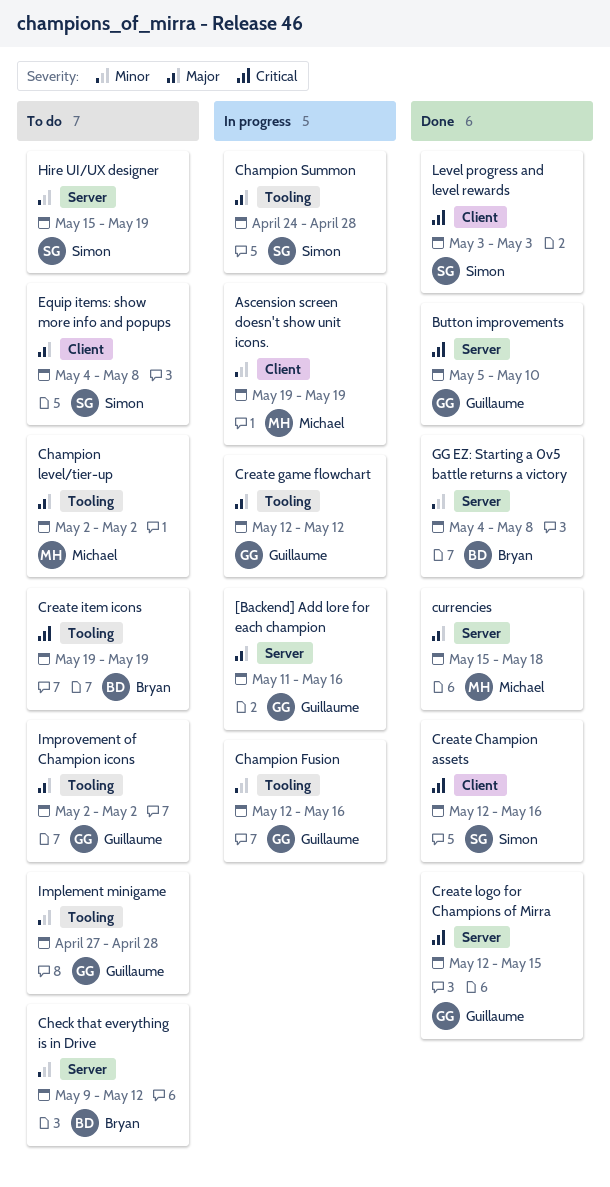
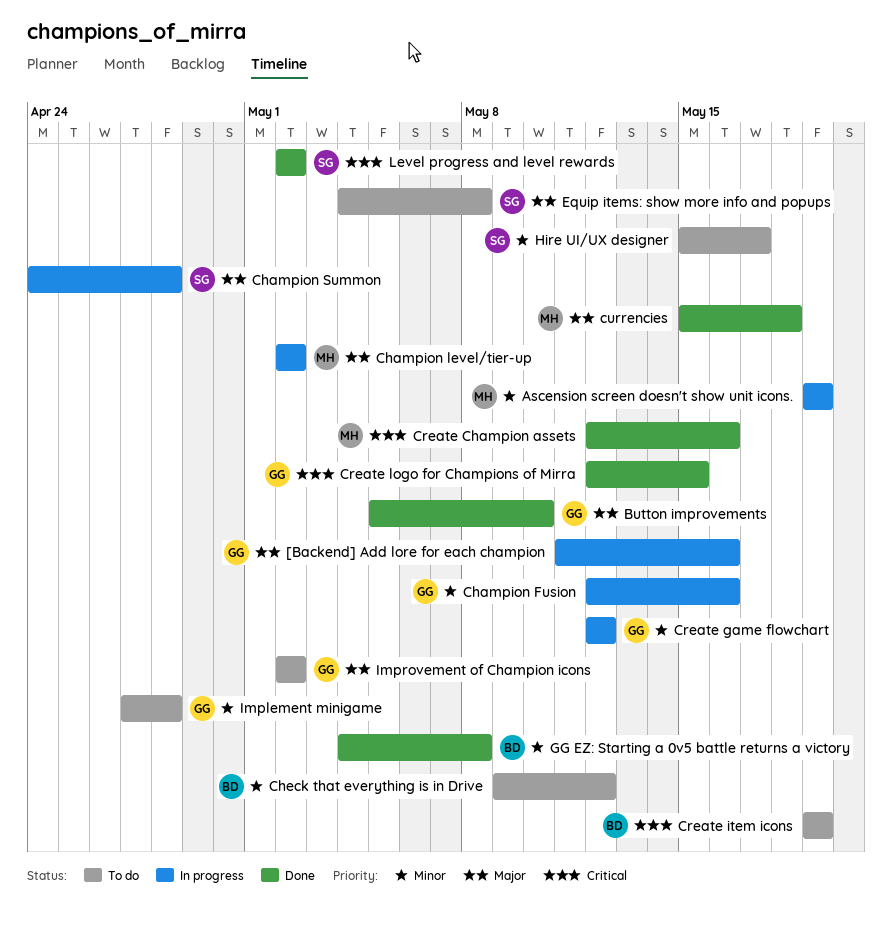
Button improvements, priority: Critical -> Major
Champion level/tier-up, status: To do -> In progress
Create Champion assets, owner: Simon -> Michael
Create game flowchart, priority: Major -> Minor
Hire UI/UX designer, due: May 19 -> May 17
Level progress and level rewards, start: May 3 -> May 2
Level progress and level rewards, due: May 3 -> May 2

